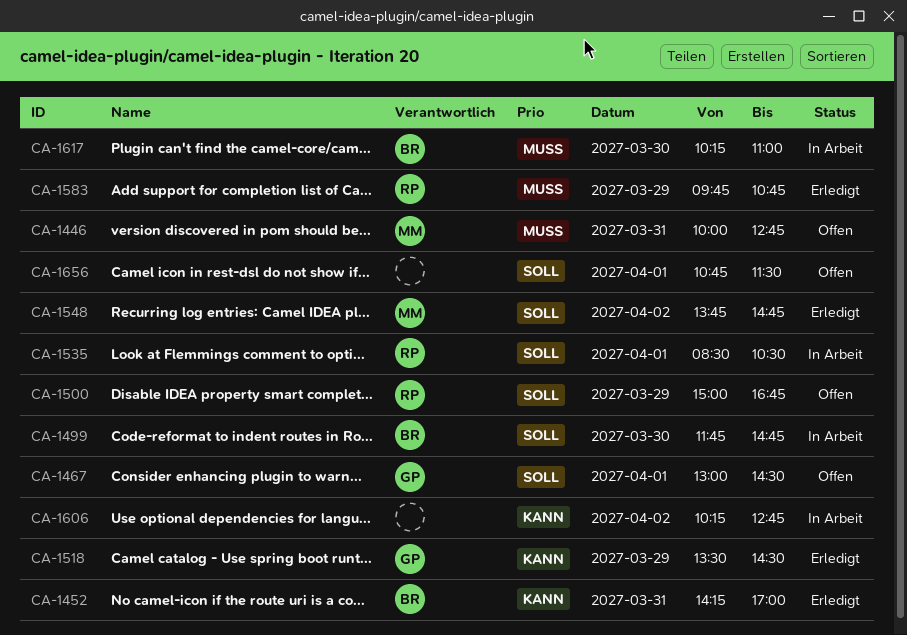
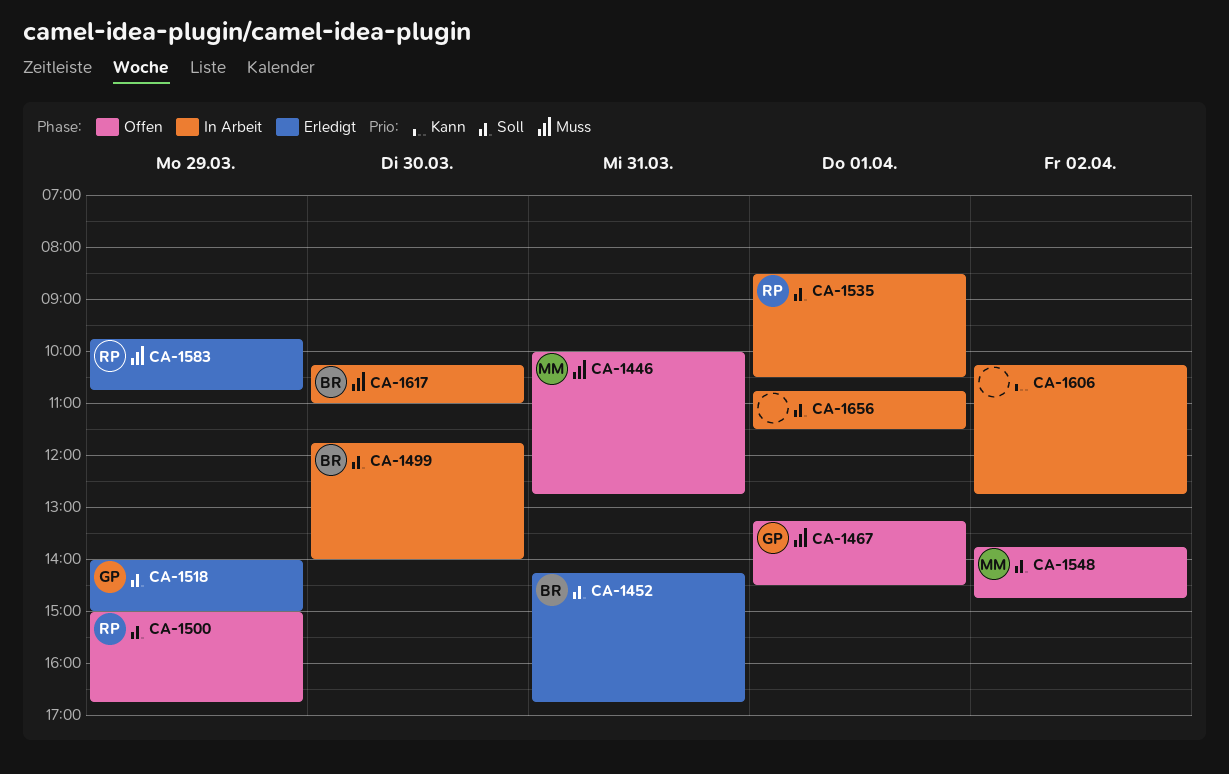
CA-1452, priority: Kann -> Soll
CA-1452, ends: 17:00 -> 16:45
CA-1467, priority: Soll -> Muss
CA-1467, begins: 13:00 -> 13:15
CA-1499, ends: 14:45 -> 14:00
CA-1518, priority: Kann -> Soll
CA-1518, begins: 13:30 -> 14:00
CA-1518, ends: 14:30 -> 15:00
CA-1548, status: Erledigt -> Offen
CA-1656, status: Offen -> In Arbeit

